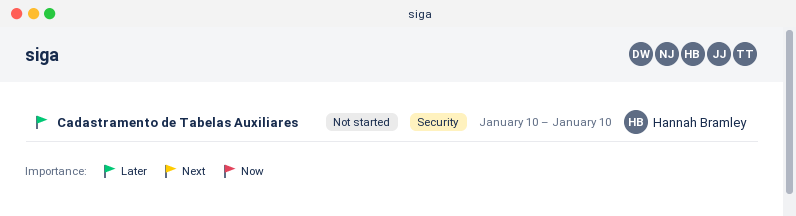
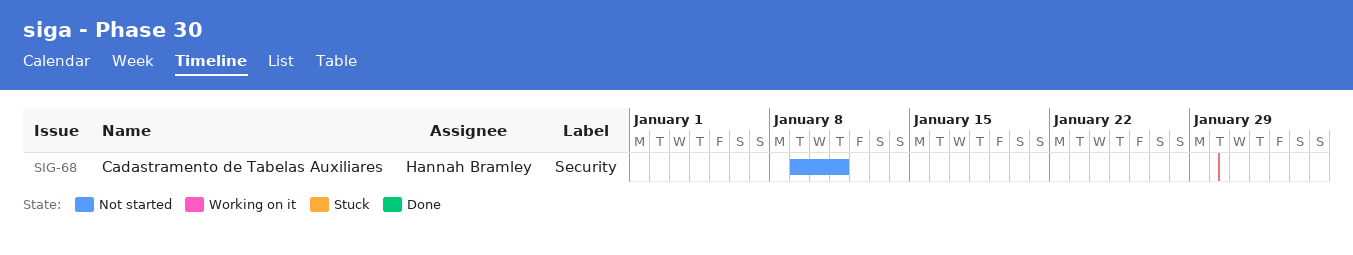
Cadastramento de Tabelas Auxiliares, start: Jan 10 -> Jan 9
Cadastramento de Tabelas Auxiliares, due: Jan 10 -> Jan 11

